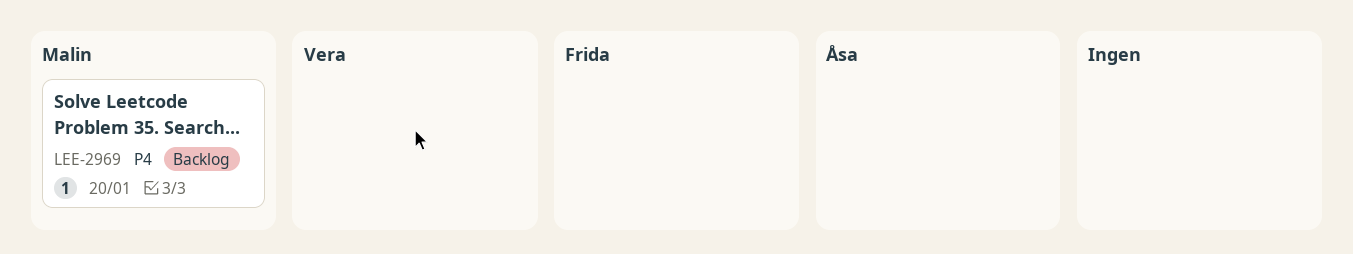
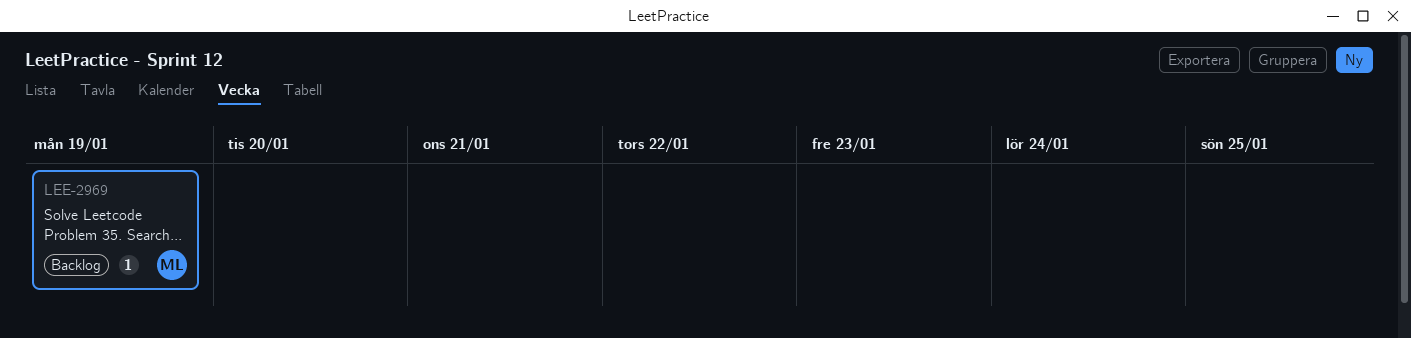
LEE-2969, due: Jan 20 -> Jan 19

